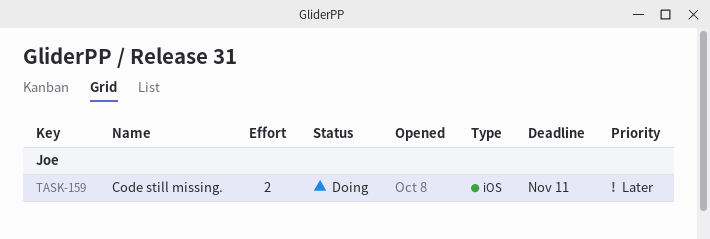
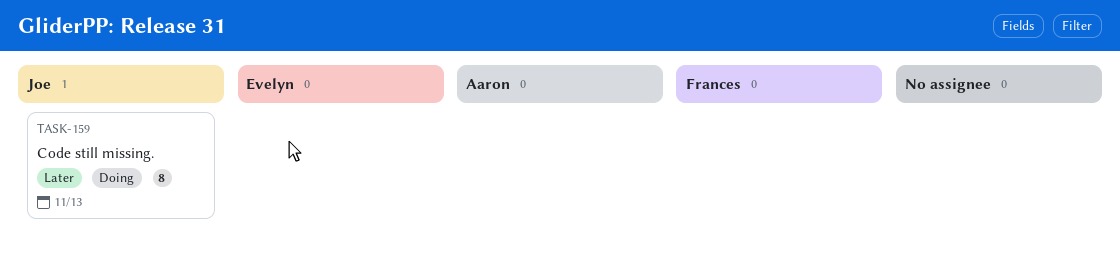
TASK-159, estimate: 2 -> 8
TASK-159, due: Nov 11 -> Nov 13

